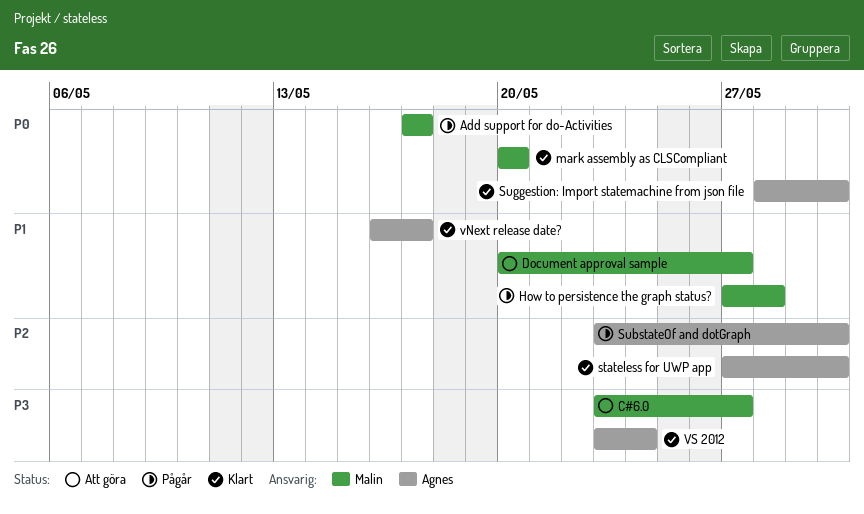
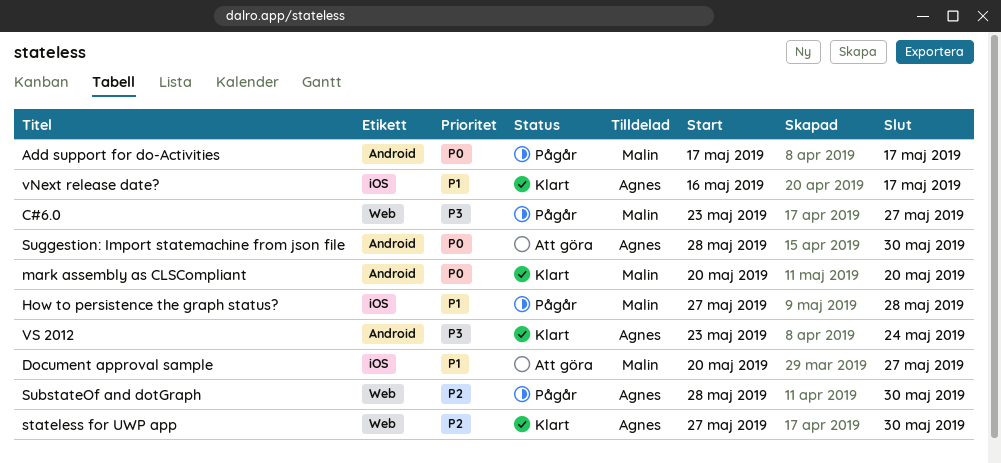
C#6.0, status: Att göra -> Pågår
SubstateOf and dotGraph, start: May 23 -> May 28
Suggestion: Import statemachine from json file, status: Klart -> Att göra

